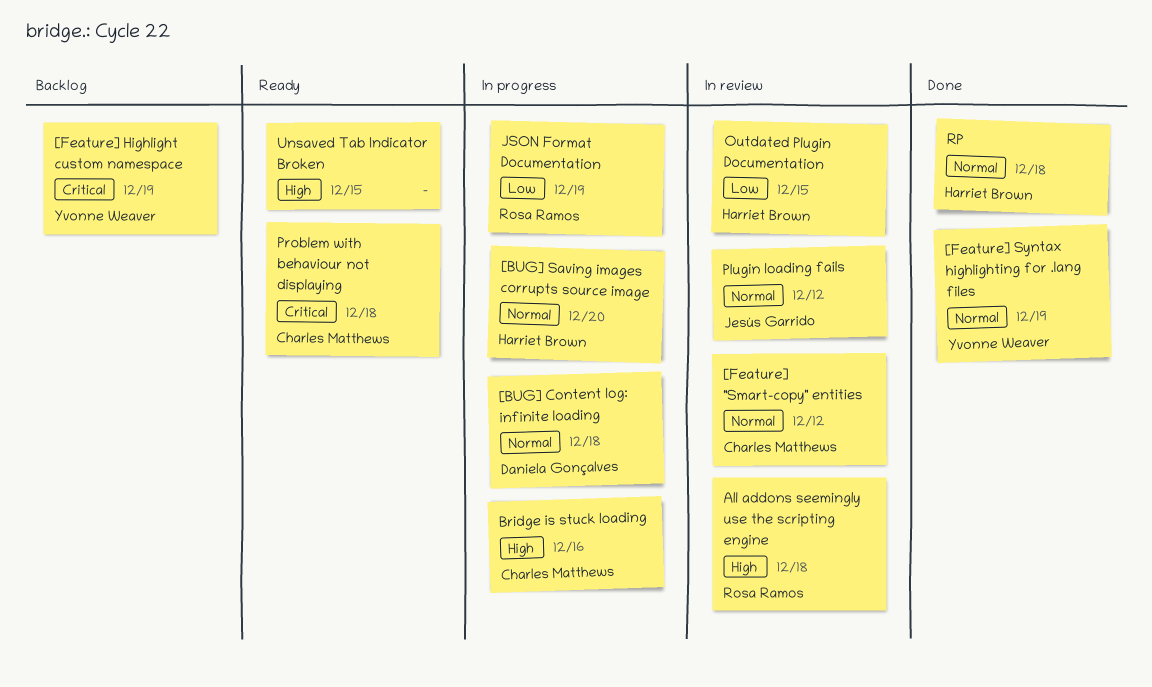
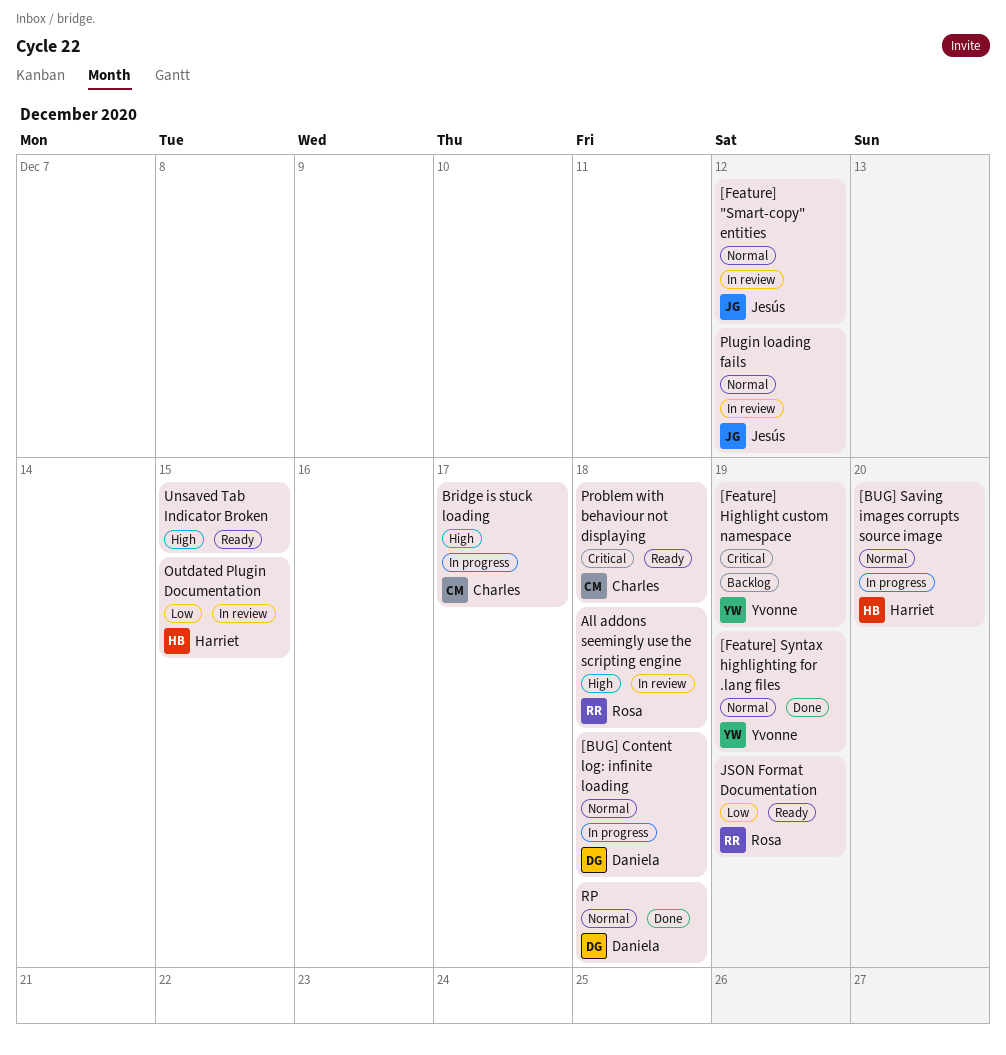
[Feature] "Smart-copy" entities, owner: Charles Matthews -> Jesús Garrido
Bridge is stuck loading, due: Dec 16 -> Dec 17
JSON Format Documentation, status: In progress -> Ready
RP, owner: Harriet Brown -> Daniela Gonçalves

